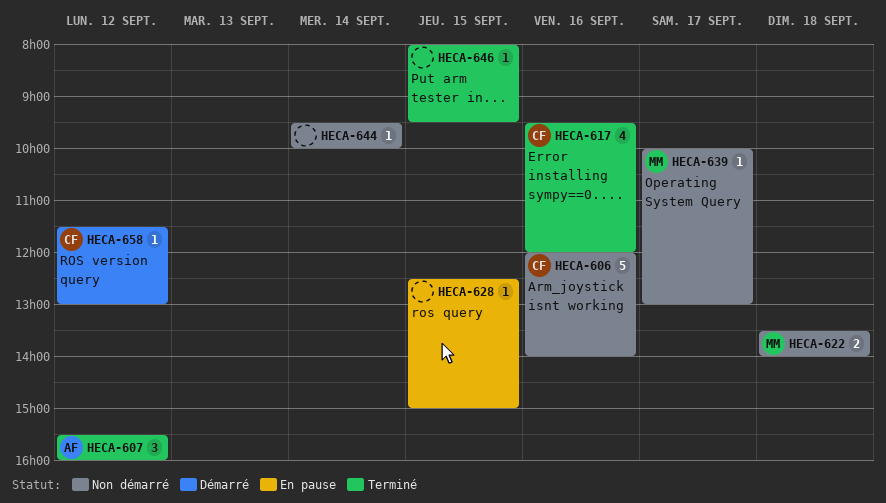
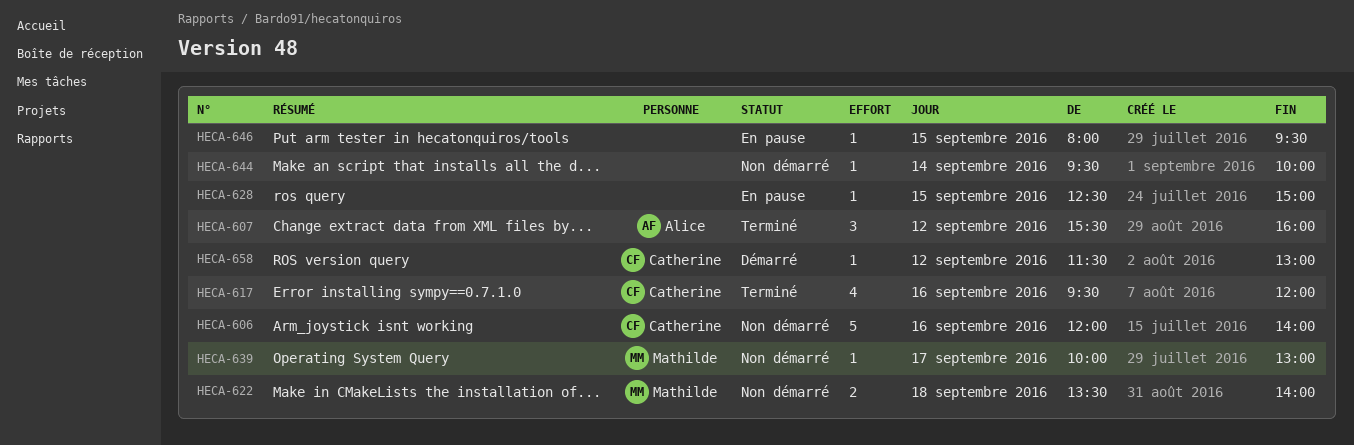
HECA-646, status: Terminé -> En pause

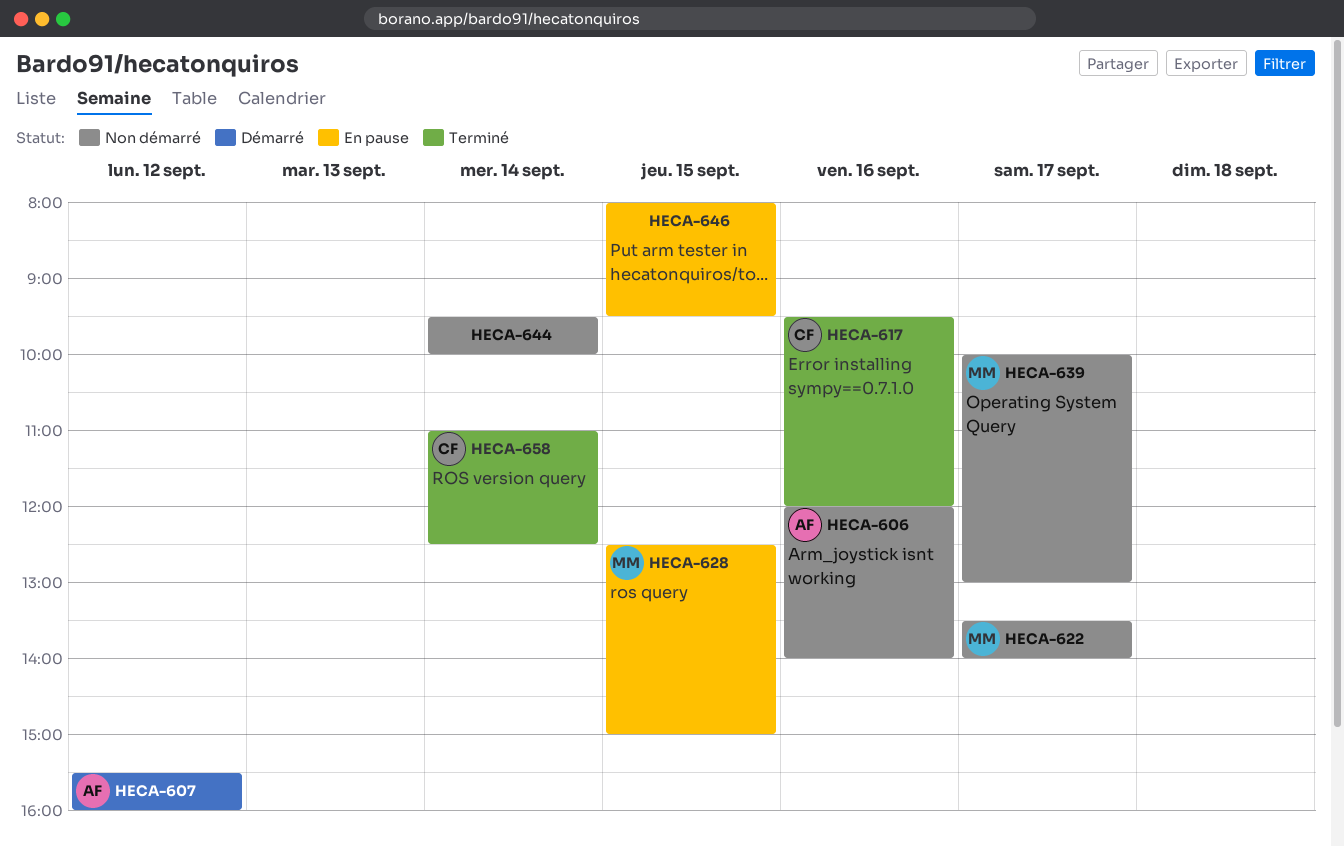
HECA-606, owner: Catherine -> Alice
HECA-607, status: Terminé -> Démarré
HECA-622, day: Sep 18 -> Sep 17
HECA-628, owner: none -> Mathilde
HECA-658, status: Démarré -> Terminé
HECA-658, day: Sep 12 -> Sep 14
HECA-658, begins: 11:30 -> 11:00
HECA-658, ends: 13:00 -> 12:30

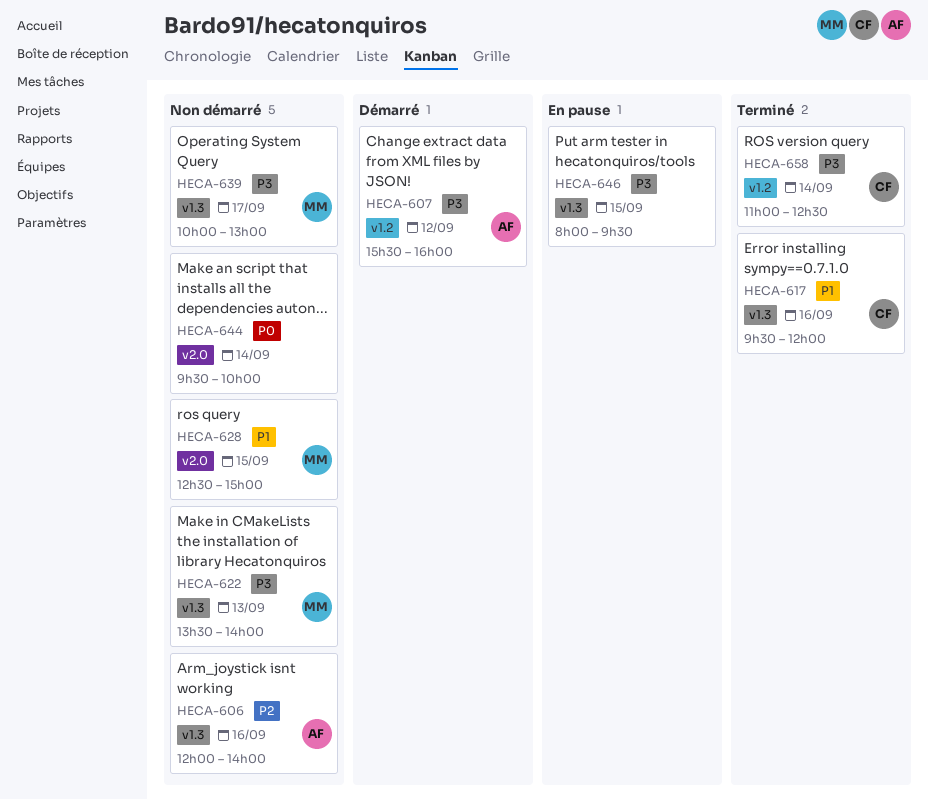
HECA-622, day: Sep 17 -> Sep 13
HECA-628, status: En pause -> Non démarré

